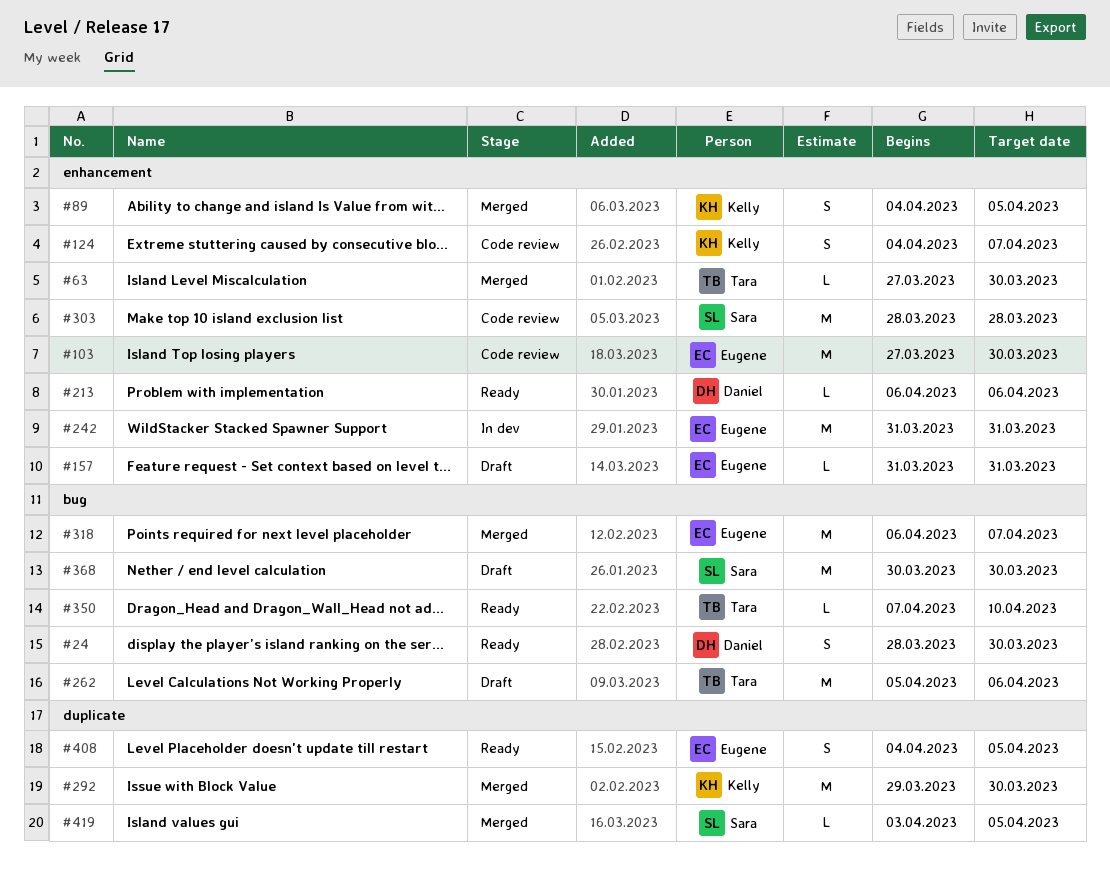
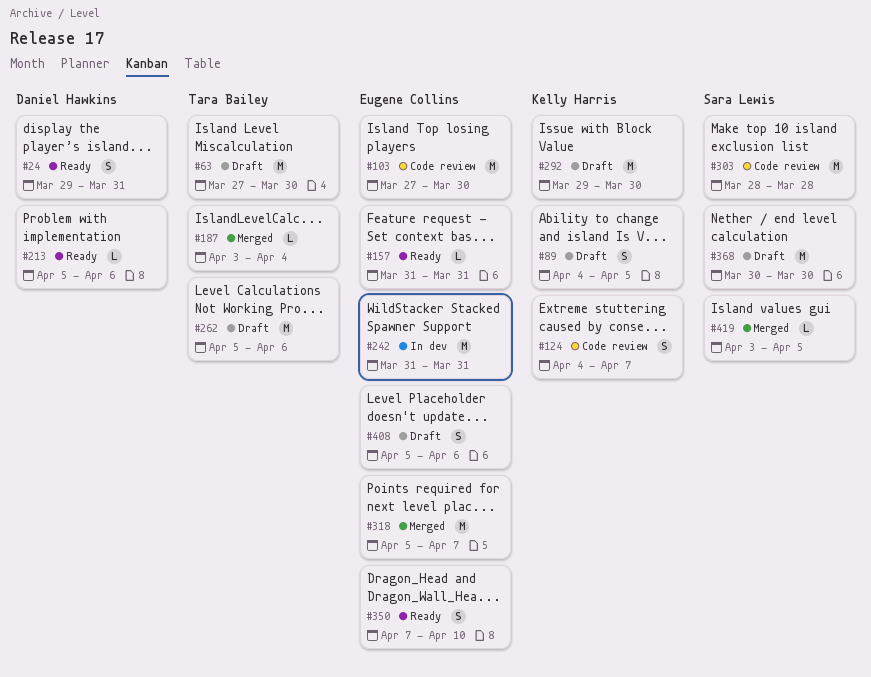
#24, start: Mar 28 -> Mar 29
#24, due: Mar 30 -> Mar 31
#63, status: Merged -> Draft
#63, estimate: L -> M
#89, status: Merged -> Draft
#157, status: Draft -> Ready
#187: none -> present
#213, start: Apr 6 -> Apr 5
#292, status: Merged -> Draft
#318, start: Apr 6 -> Apr 5
#350, owner: Tara Bailey -> Eugene Collins
#350, estimate: L -> S
#408, status: Ready -> Draft
#408, start: Apr 4 -> Apr 5
#408, due: Apr 5 -> Apr 6

